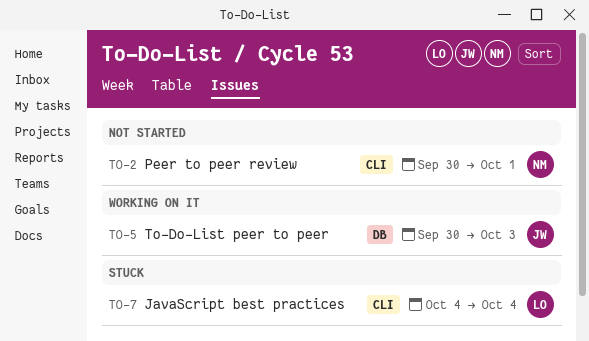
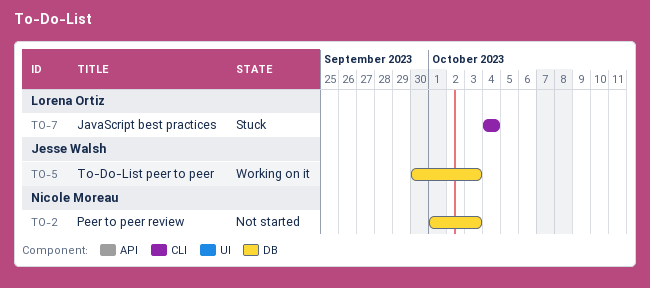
TO-2, label: CLI -> DB
TO-2, start: Sep 30 -> Oct 1
TO-2, due: Oct 1 -> Oct 3

